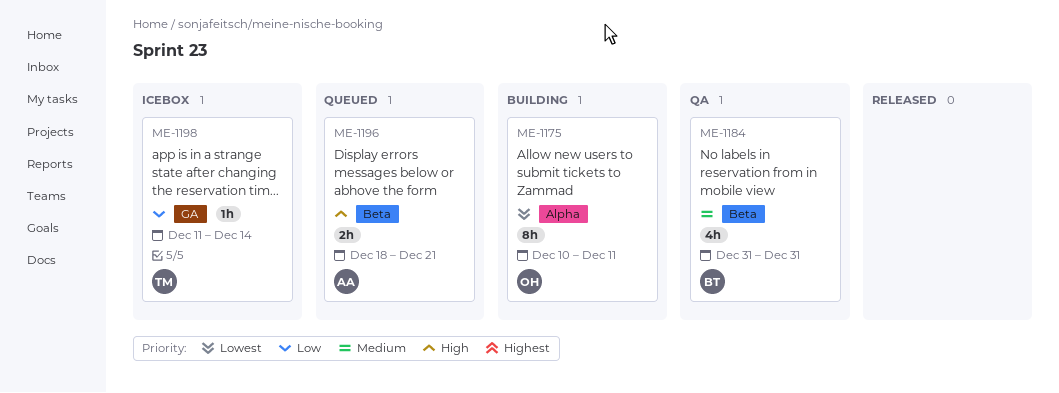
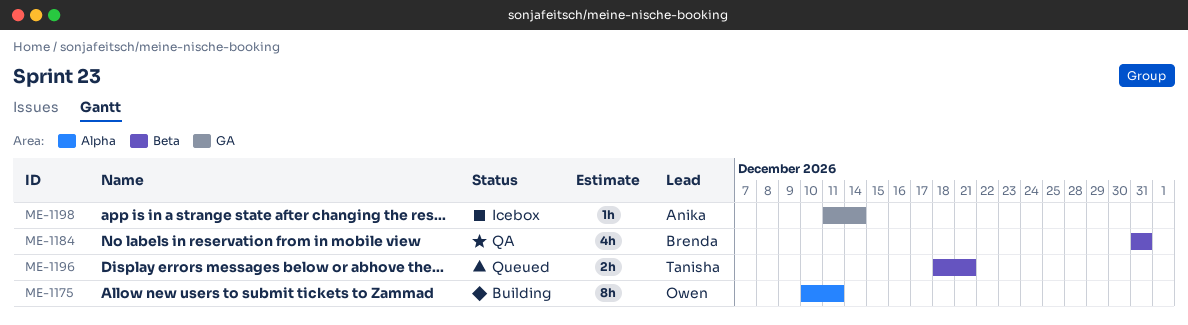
ME-1196, owner: Anika -> Tanisha
ME-1198, owner: Tanisha -> Anika

